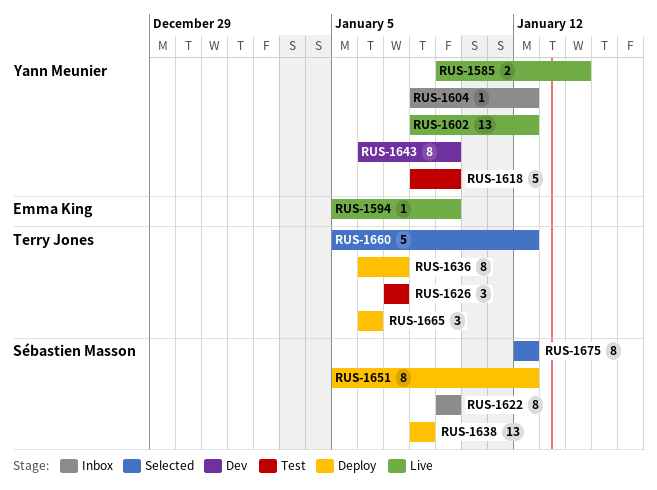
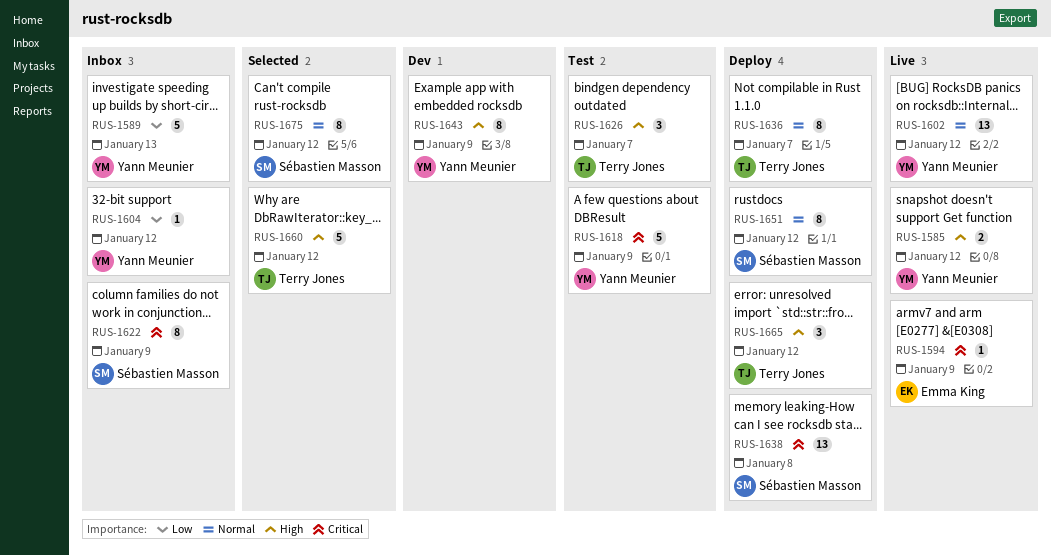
RUS-1585, due: Jan 14 -> Jan 12
RUS-1589: none -> present
RUS-1665, due: Jan 6 -> Jan 12

